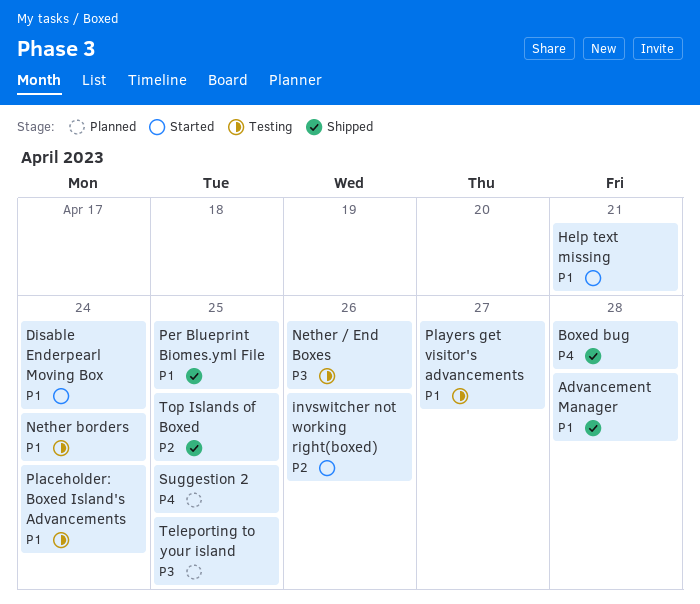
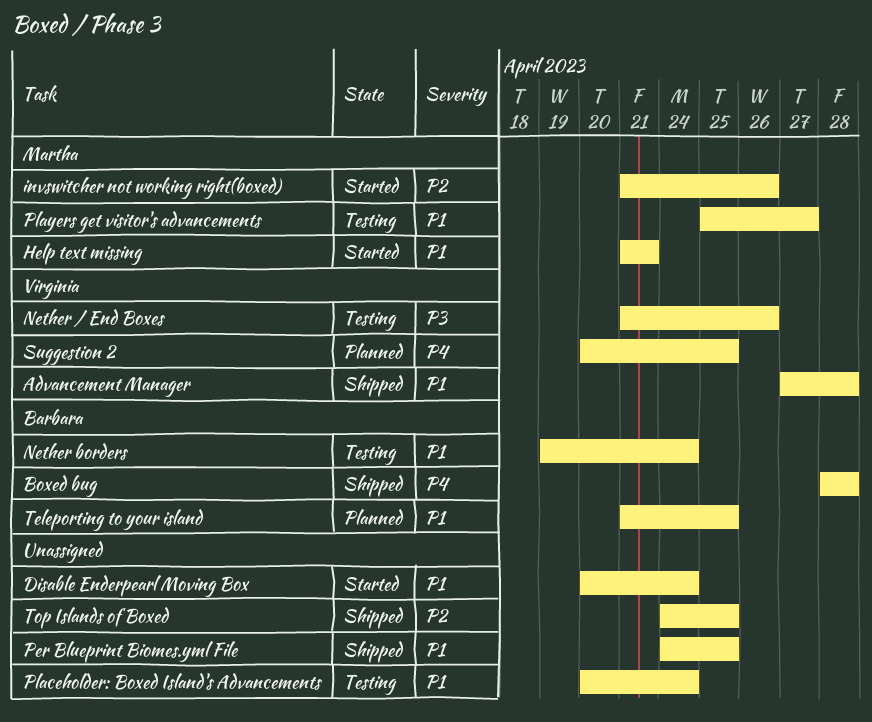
Teleporting to your island, priority: P3 -> P1

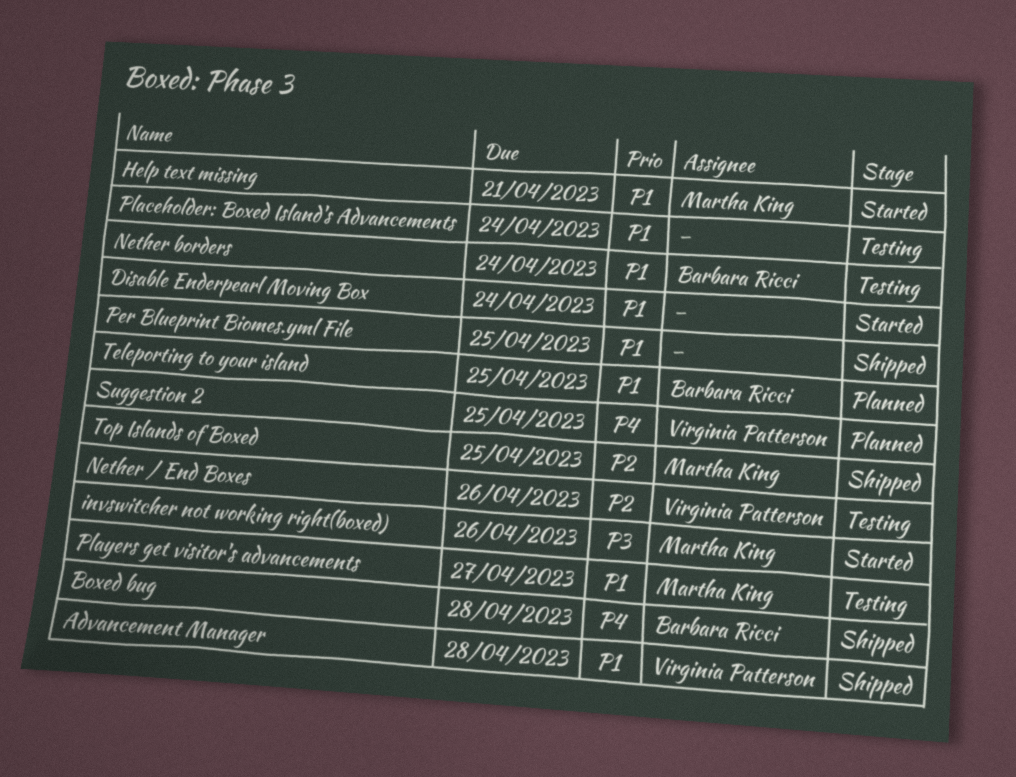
invswitcher not working right(boxed), priority: P2 -> P3
Nether / End Boxes, priority: P3 -> P2
Top Islands of Boxed, owner: none -> Martha King

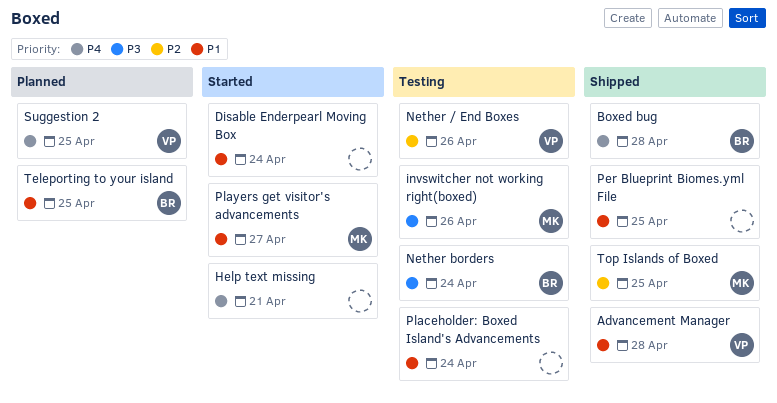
Help text missing, owner: Martha King -> none
Help text missing, priority: P1 -> P4
invswitcher not working right(boxed), status: Started -> Testing
Nether borders, priority: P1 -> P3
Players get visitor's advancements, status: Testing -> Started

